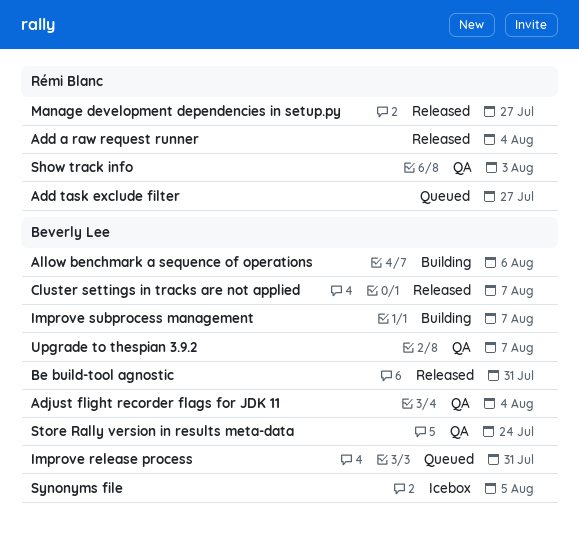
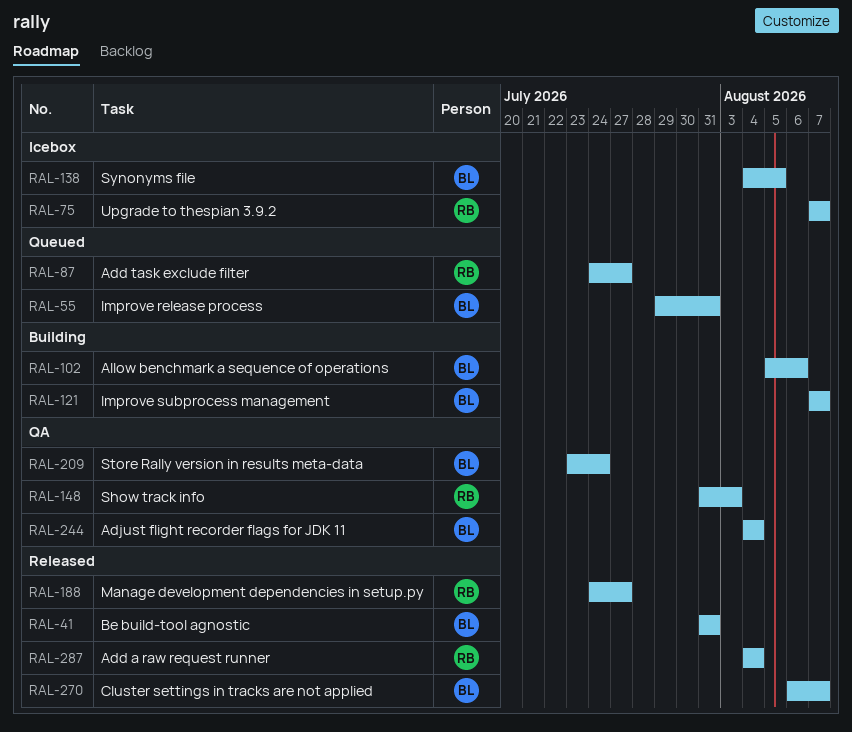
Upgrade to thespian 3.9.2, status: QA -> Icebox
Upgrade to thespian 3.9.2, owner: Beverly Lee -> Rémi Blanc

